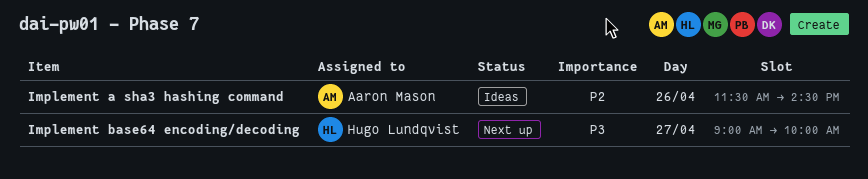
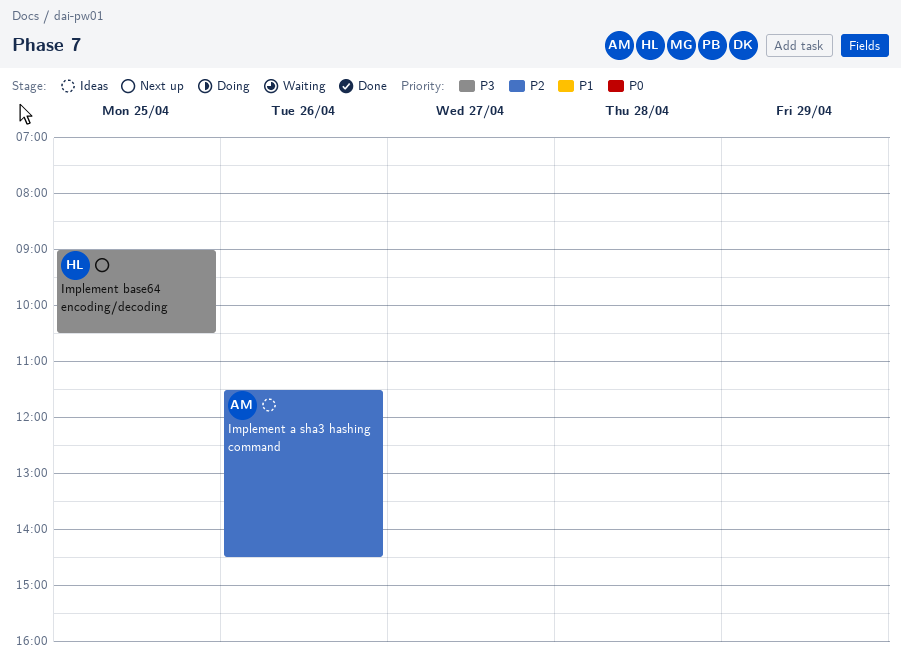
Implement base64 encoding/decoding, day: Apr 27 -> Apr 25
Implement base64 encoding/decoding, ends: 10:00 -> 10:30

